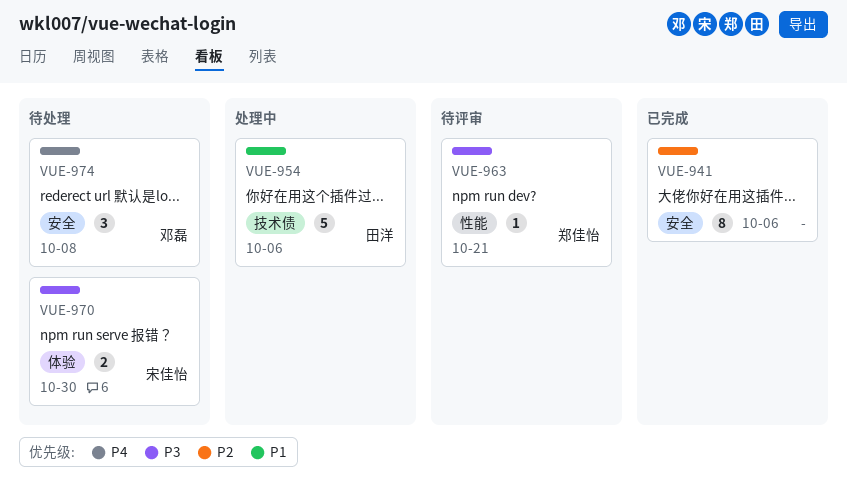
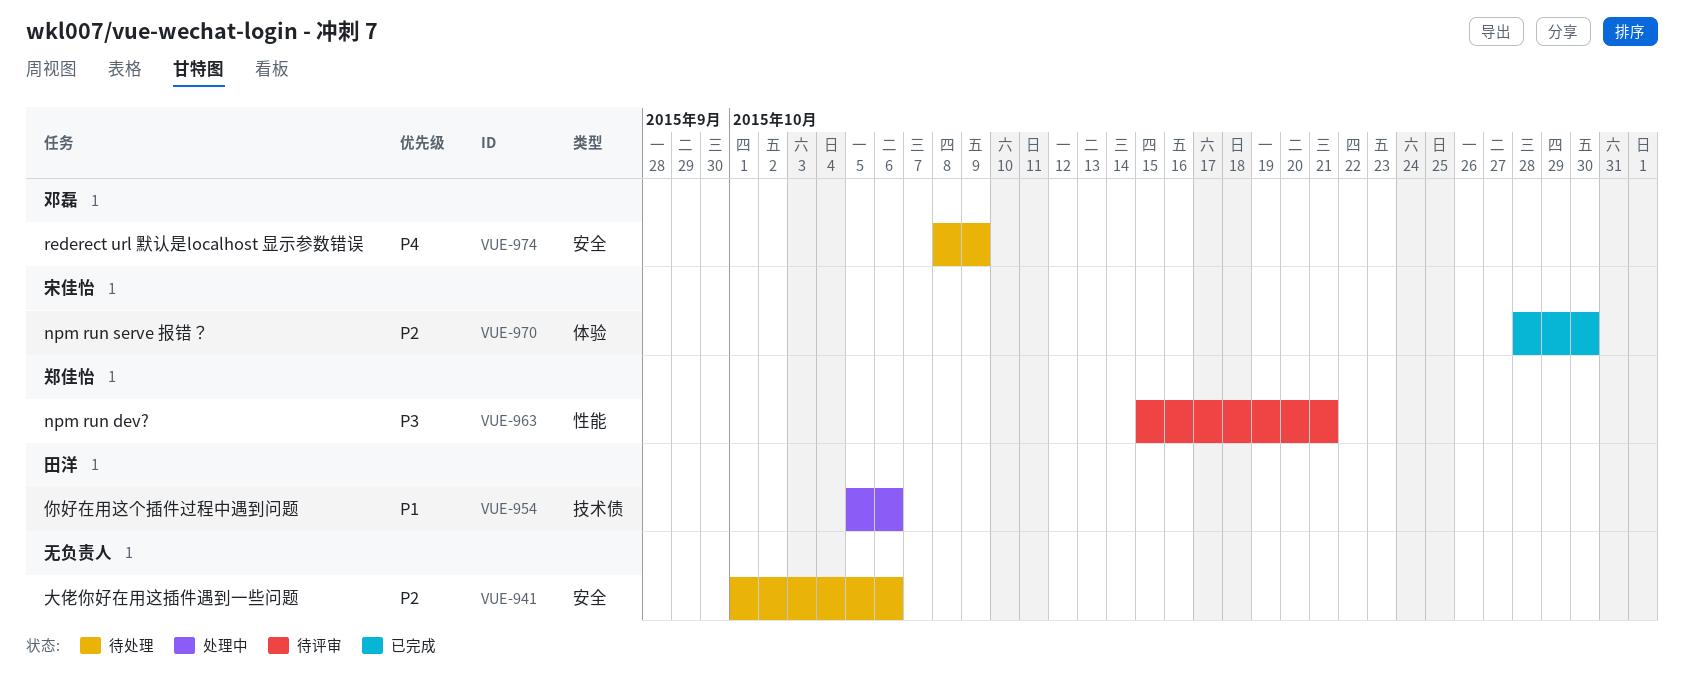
VUE-941, status: 已完成 -> 待处理
VUE-970, status: 待处理 -> 已完成
VUE-970, priority: P3 -> P2
VUE-974, due: Oct 8 -> Oct 9

